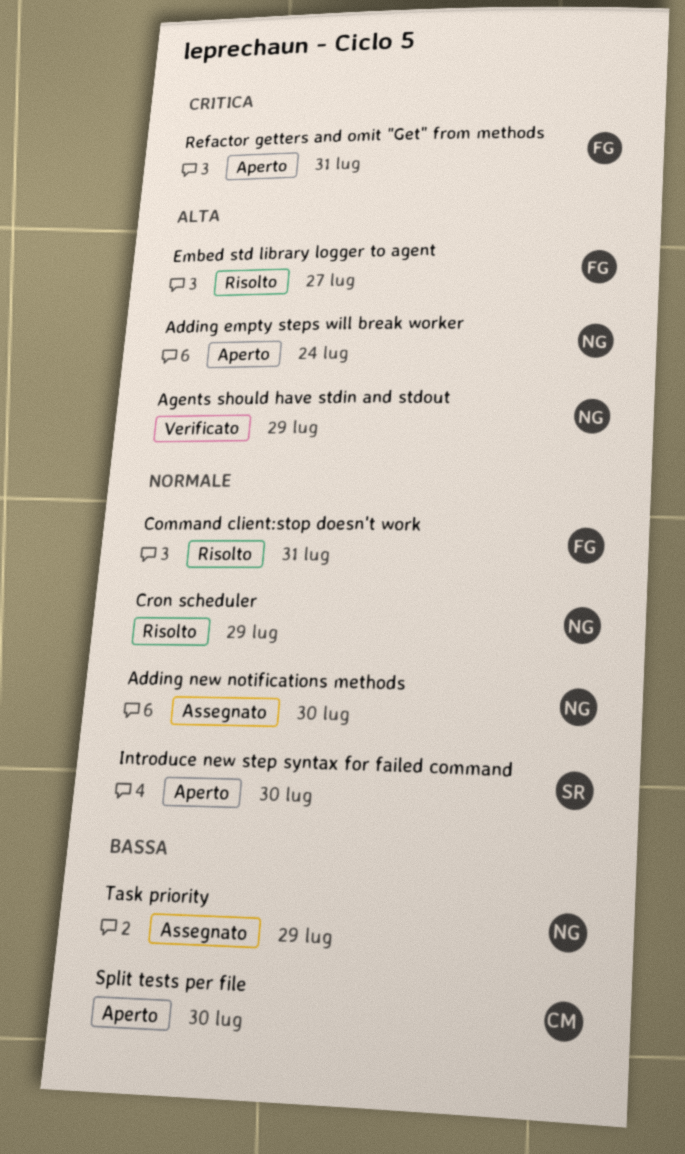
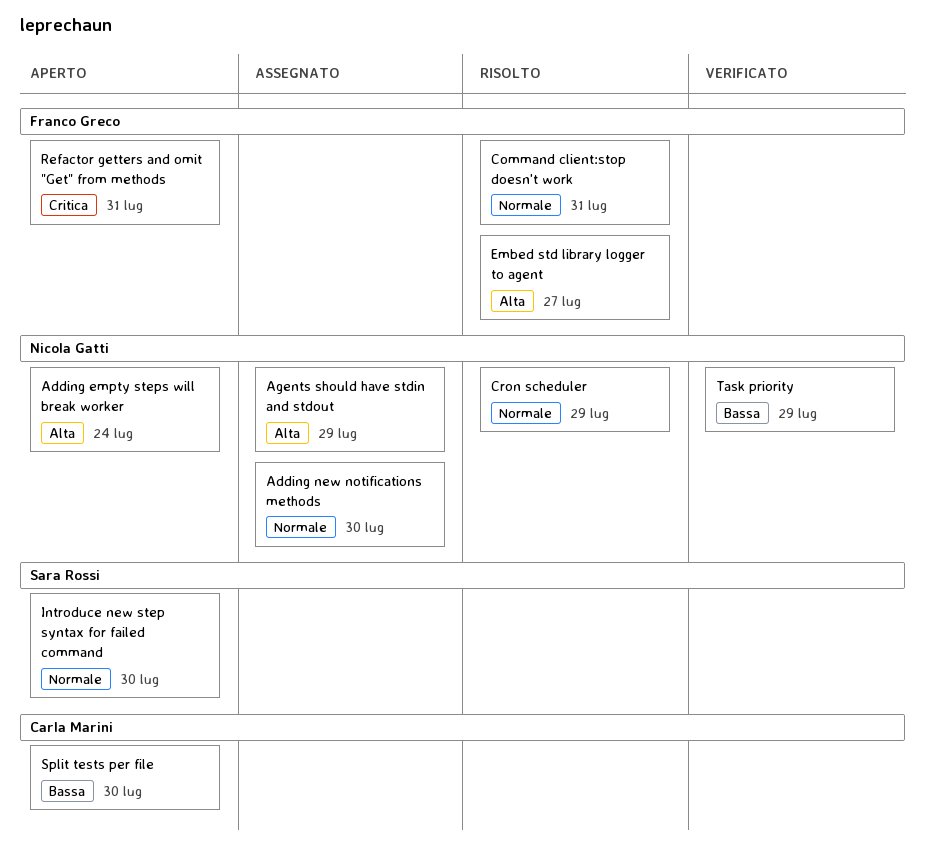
Agents should have stdin and stdout, status: Verificato -> Assegnato
Task priority, status: Assegnato -> Verificato

